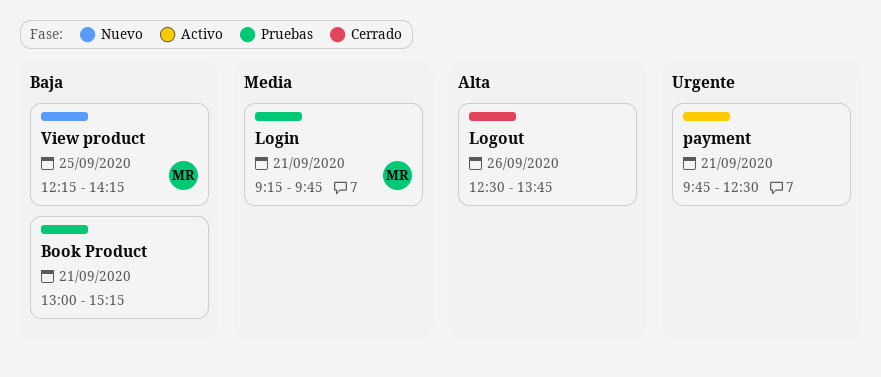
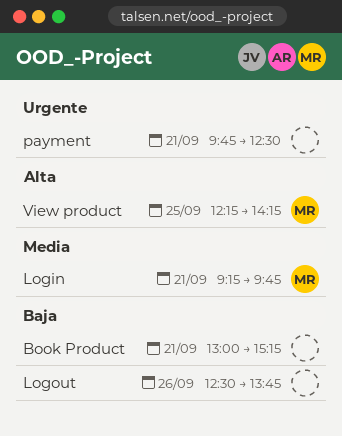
Logout, priority: Alta -> Baja
View product, priority: Baja -> Alta

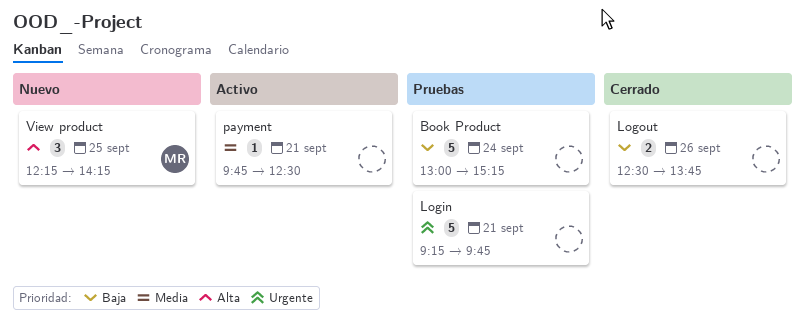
Book Product, day: Sep 21 -> Sep 24
Login, owner: MR -> none
Login, priority: Media -> Urgente
payment, priority: Urgente -> Media

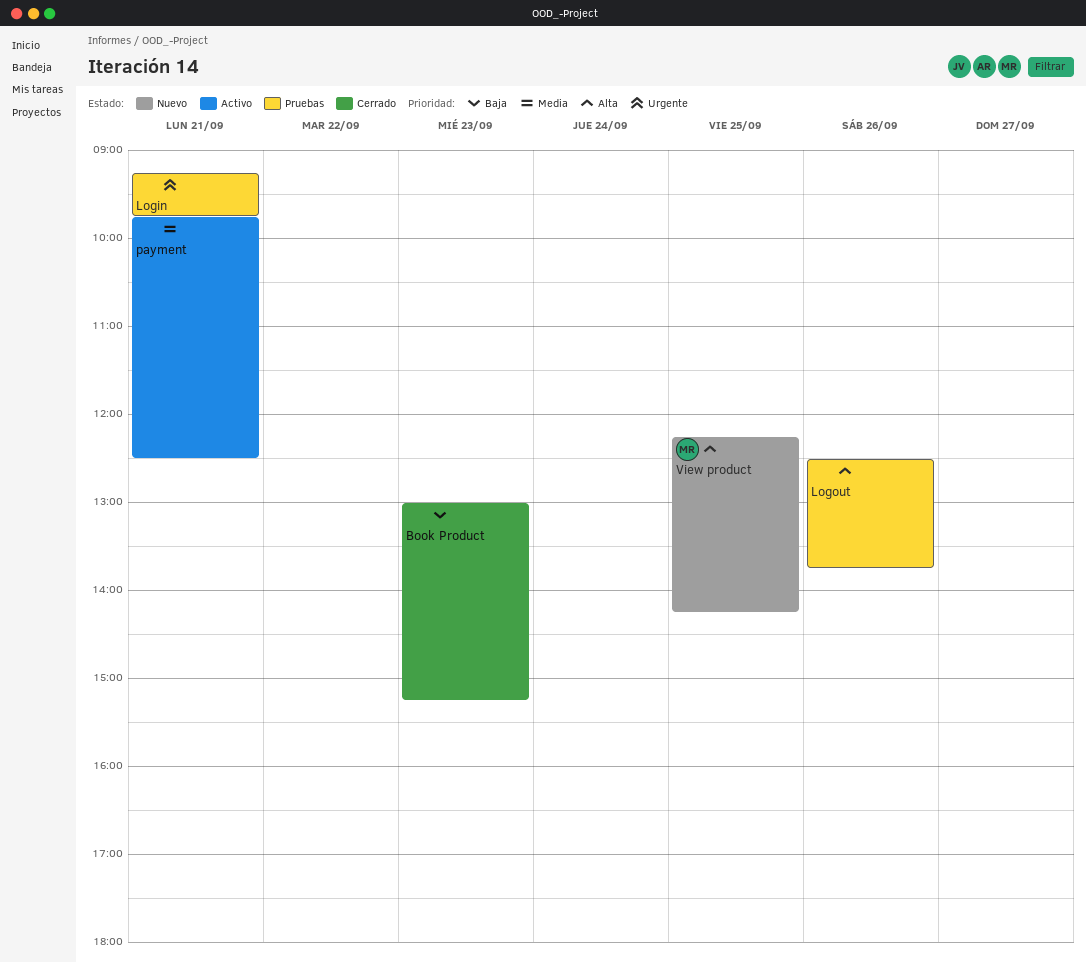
Book Product, status: Pruebas -> Cerrado
Book Product, day: Sep 24 -> Sep 23
Logout, status: Cerrado -> Pruebas
Logout, priority: Baja -> Alta

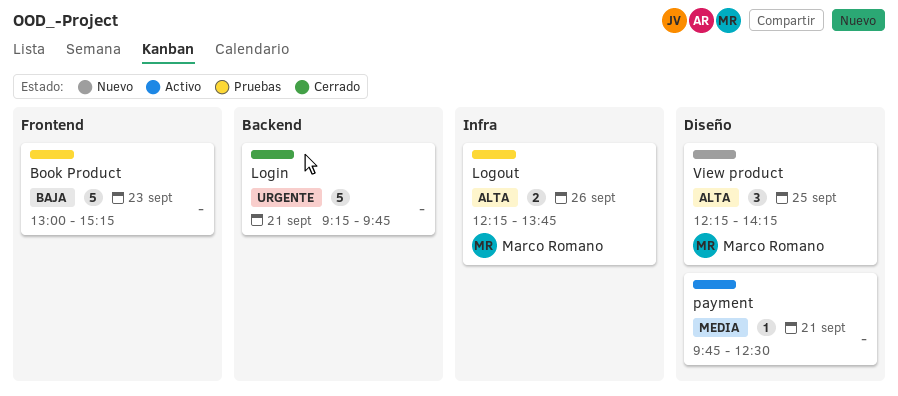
Book Product, status: Cerrado -> Pruebas
Login, status: Pruebas -> Cerrado
Logout, owner: none -> Marco Romano
Logout, begins: 12:30 -> 12:15

